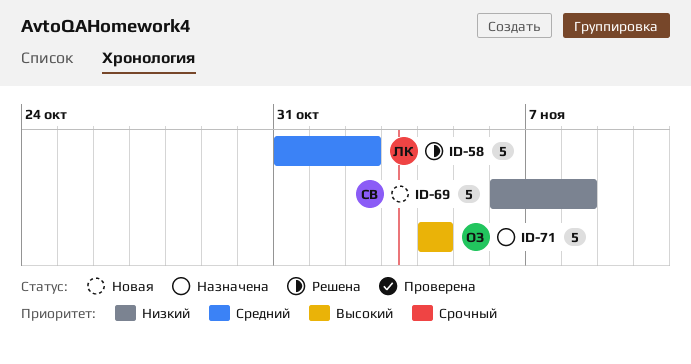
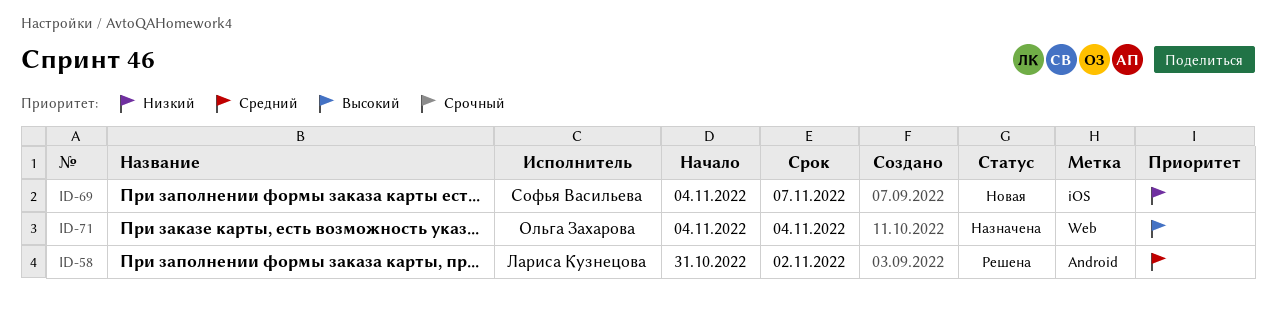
ID-69, start: Nov 6 -> Nov 4
ID-69, due: Nov 8 -> Nov 7

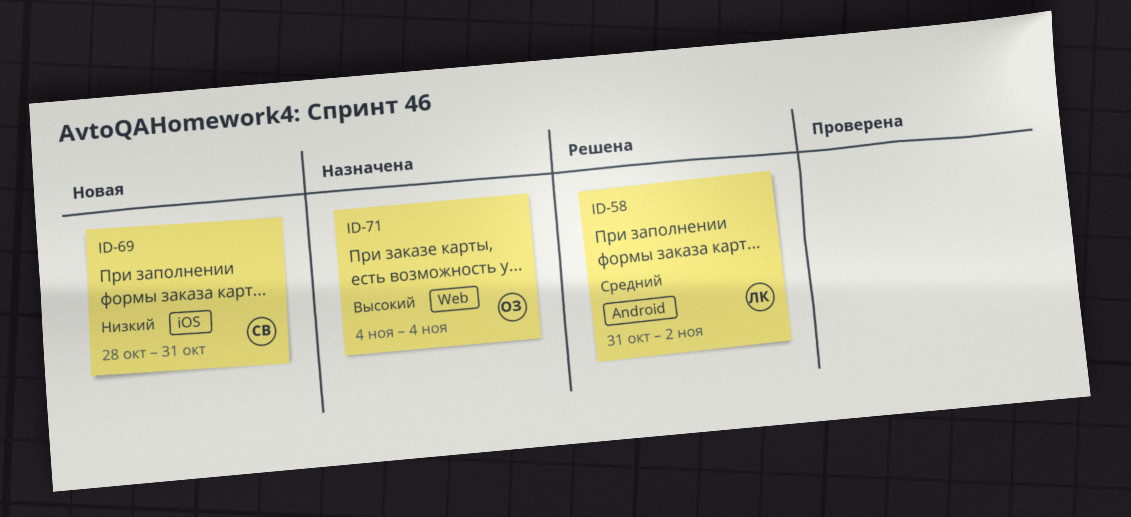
ID-69, start: Nov 4 -> Oct 28
ID-69, due: Nov 7 -> Oct 31

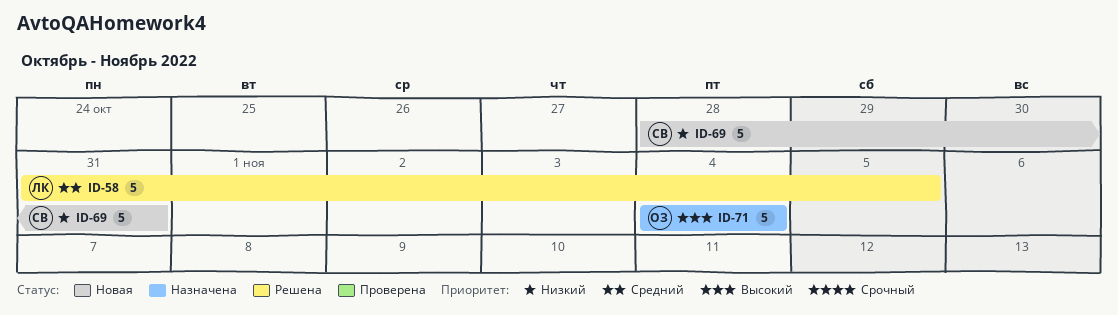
ID-58, due: Nov 2 -> Nov 5

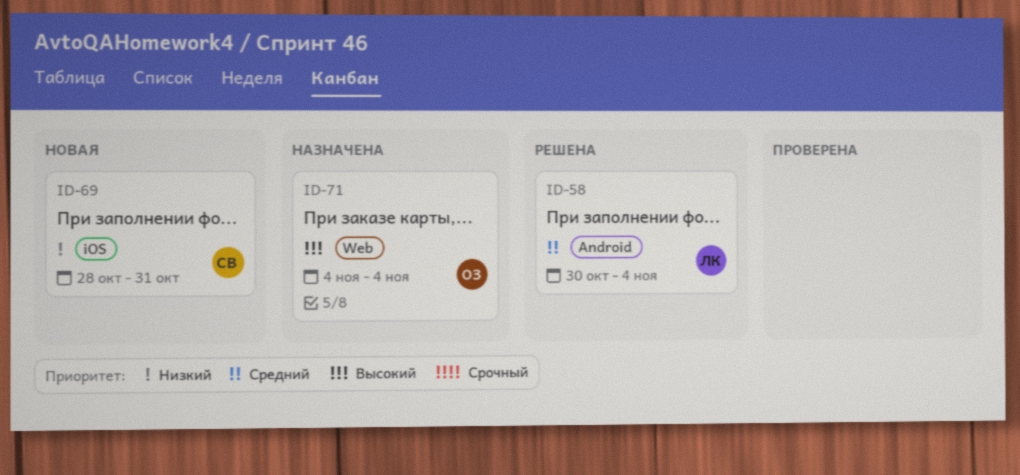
ID-58, start: Oct 31 -> Oct 30
ID-58, due: Nov 5 -> Nov 4

